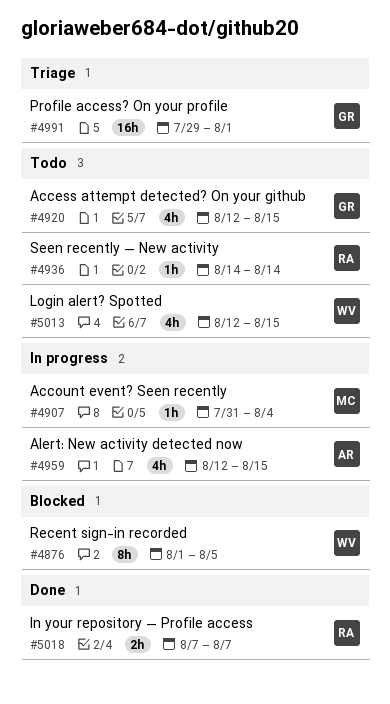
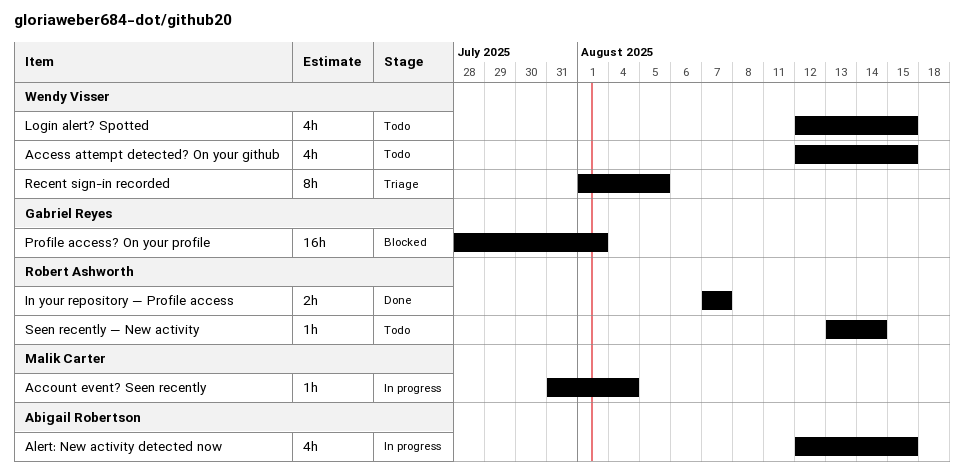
Access attempt detected? On your github, owner: Gabriel Reyes -> Wendy Visser
Profile access? On your profile, status: Triage -> Blocked
Profile access? On your profile, start: Jul 29 -> Jul 28
Recent sign-in recorded, status: Blocked -> Triage
Seen recently — New activity, start: Aug 14 -> Aug 13

